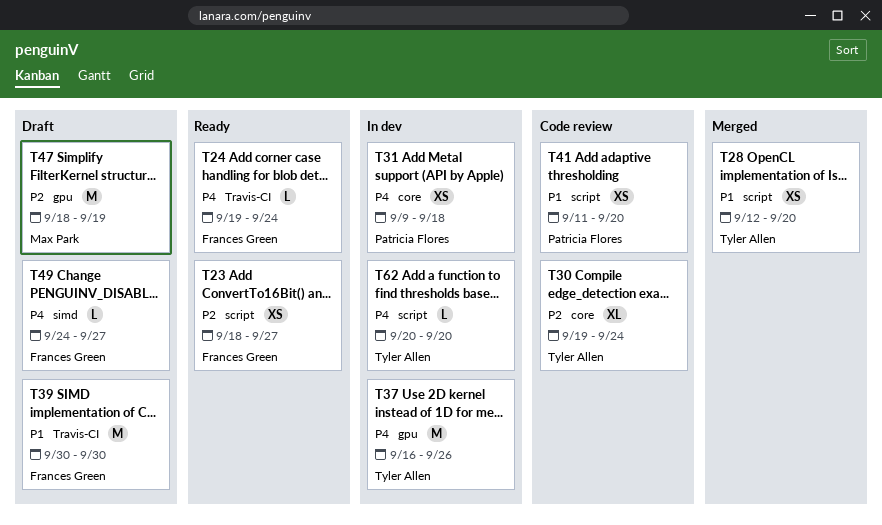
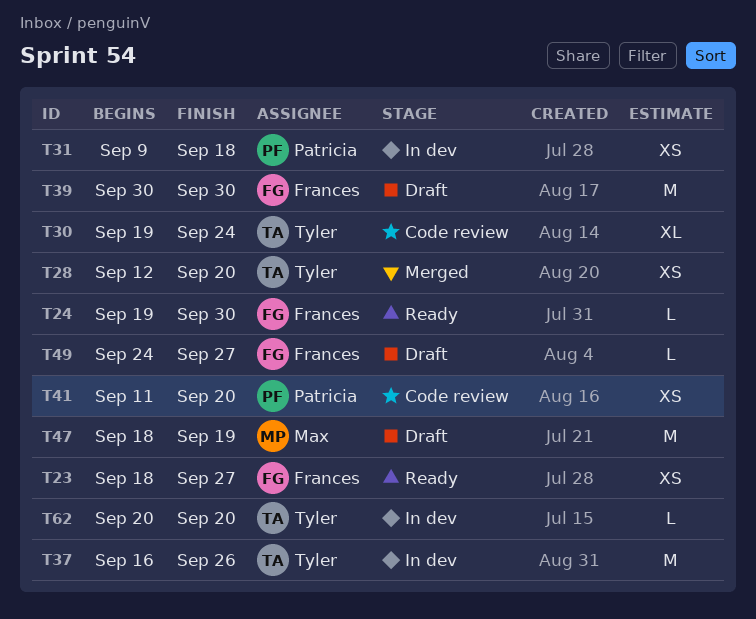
T24, due: Sep 24 -> Sep 30

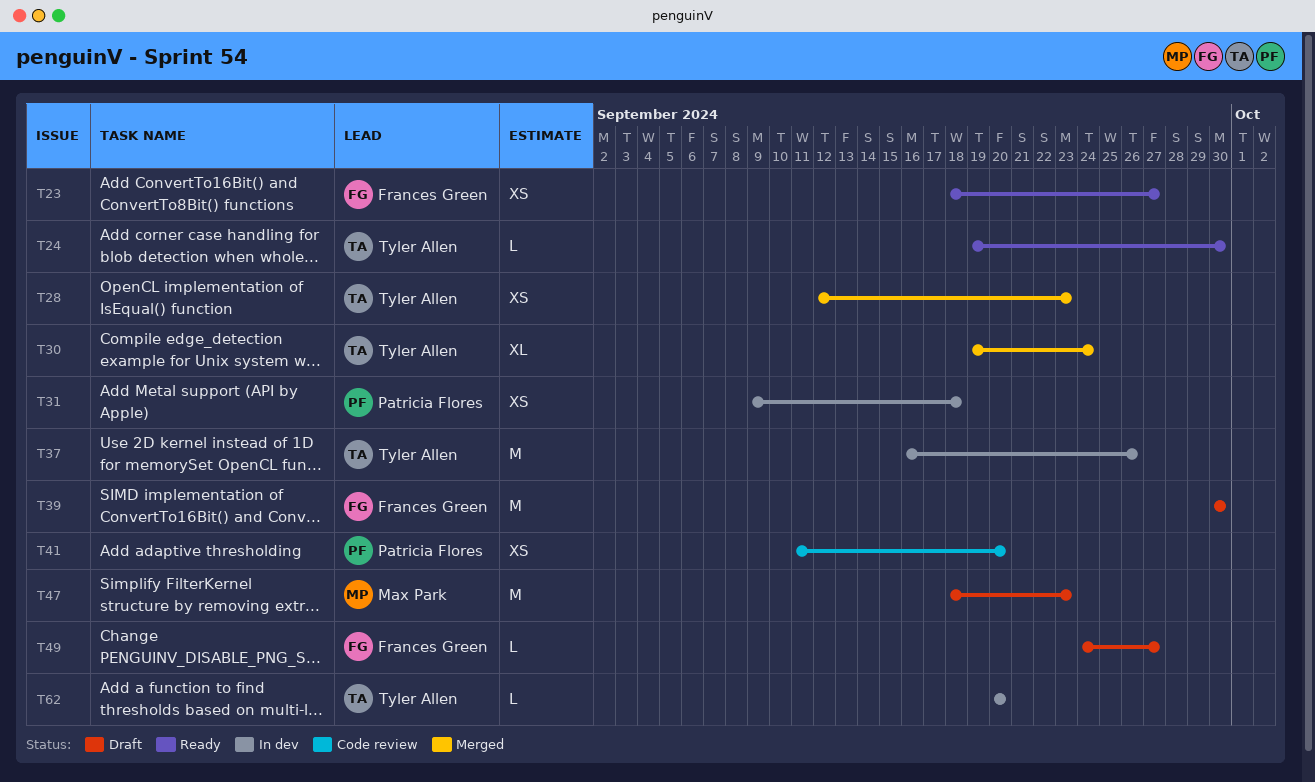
T24, owner: Frances Green -> Tyler Allen
T28, due: Sep 20 -> Sep 23
T30, status: Code review -> Merged
T47, due: Sep 19 -> Sep 23

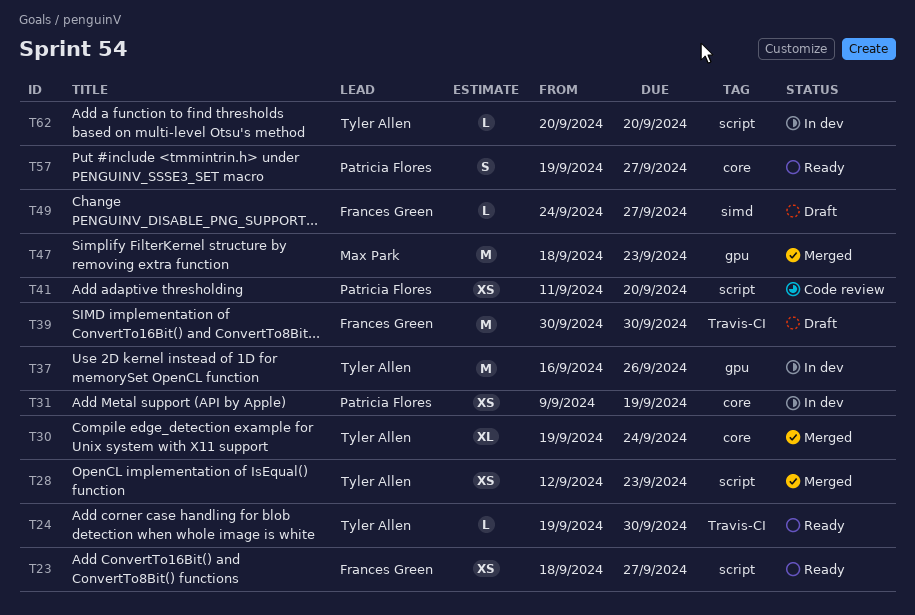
T31, due: Sep 18 -> Sep 19
T47, status: Draft -> Merged
T57: none -> present

